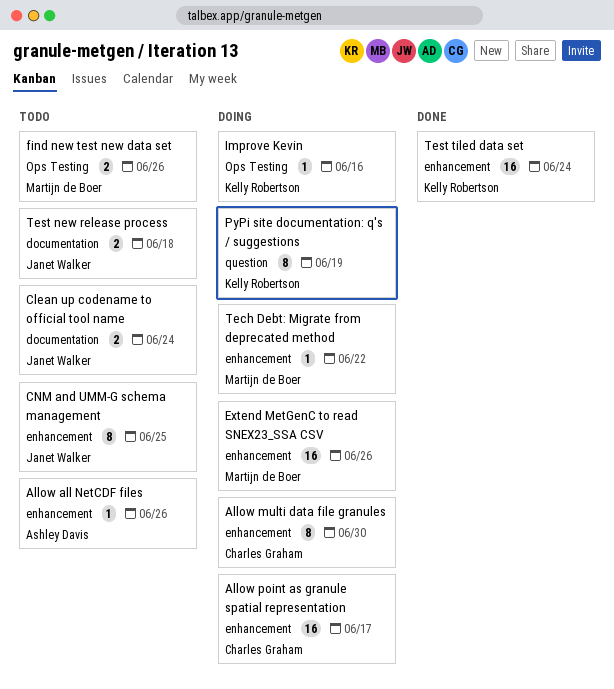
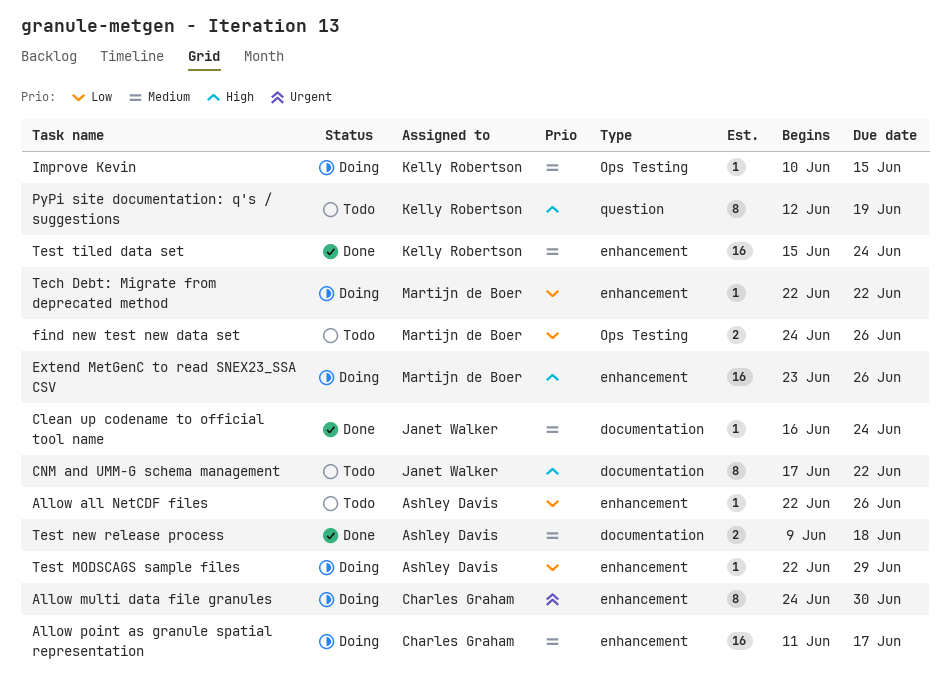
Clean up codename to official tool name, status: Todo -> Done
Clean up codename to official tool name, estimate: 2 -> 1
CNM and UMM-G schema management, label: enhancement -> documentation
CNM and UMM-G schema management, due: Jun 25 -> Jun 22
Improve Kevin, due: Jun 16 -> Jun 15
PyPi site documentation: q's / suggestions, status: Doing -> Todo
Test MODSCAGS sample files: none -> present
Test new release process, status: Todo -> Done
Test new release process, owner: Janet Walker -> Ashley Davis

